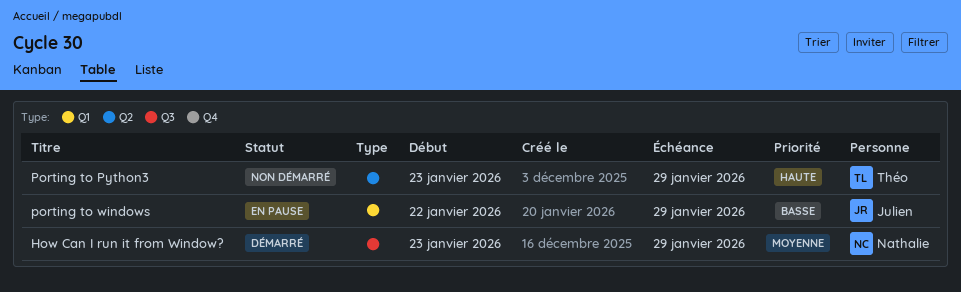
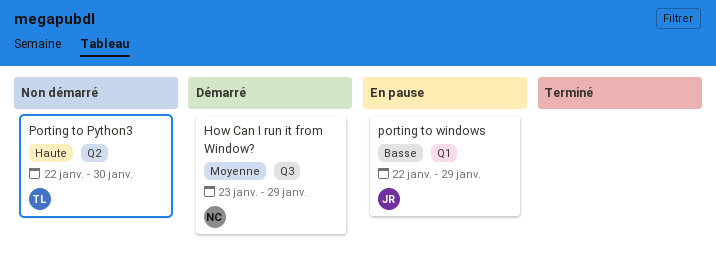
Porting to Python3, start: Jan 23 -> Jan 22
Porting to Python3, due: Jan 29 -> Jan 30

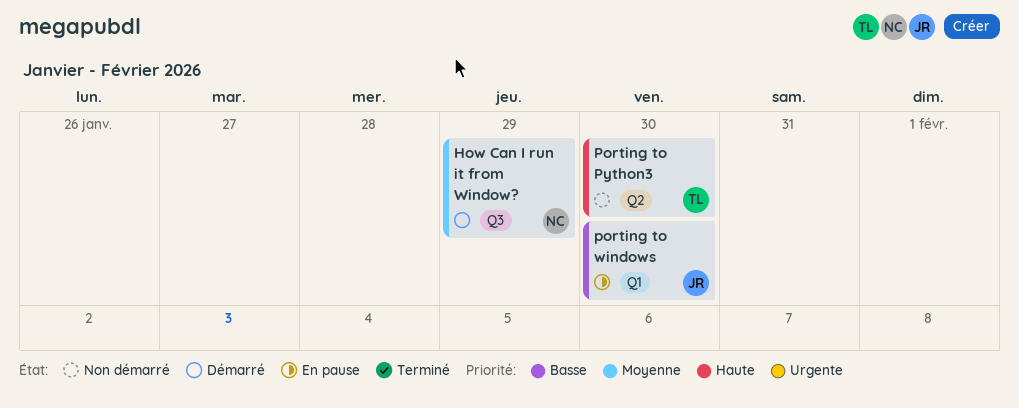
porting to windows, due: Jan 29 -> Jan 30

